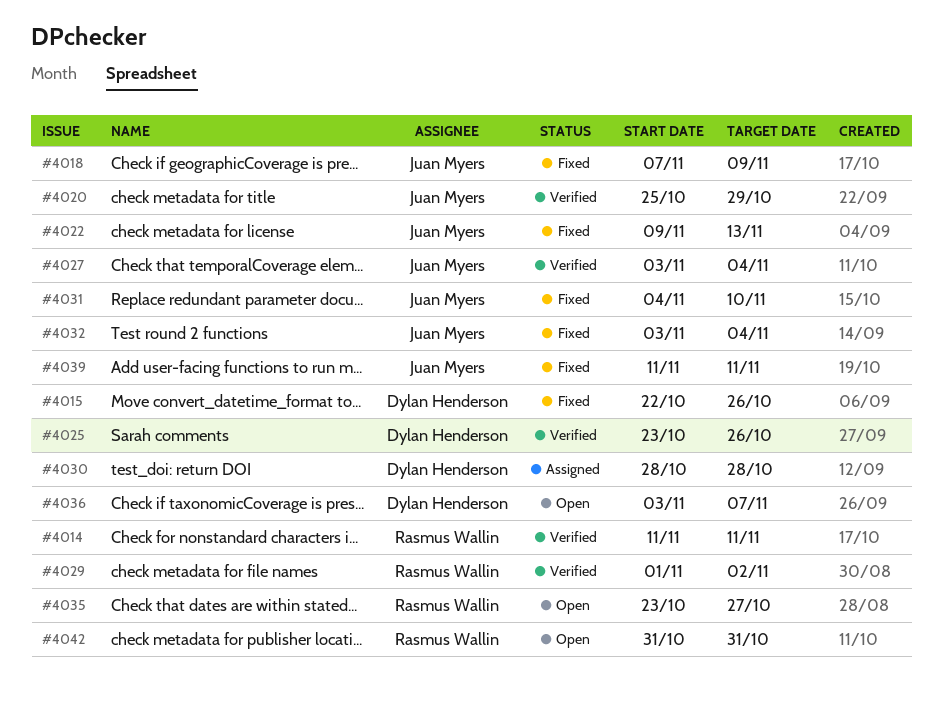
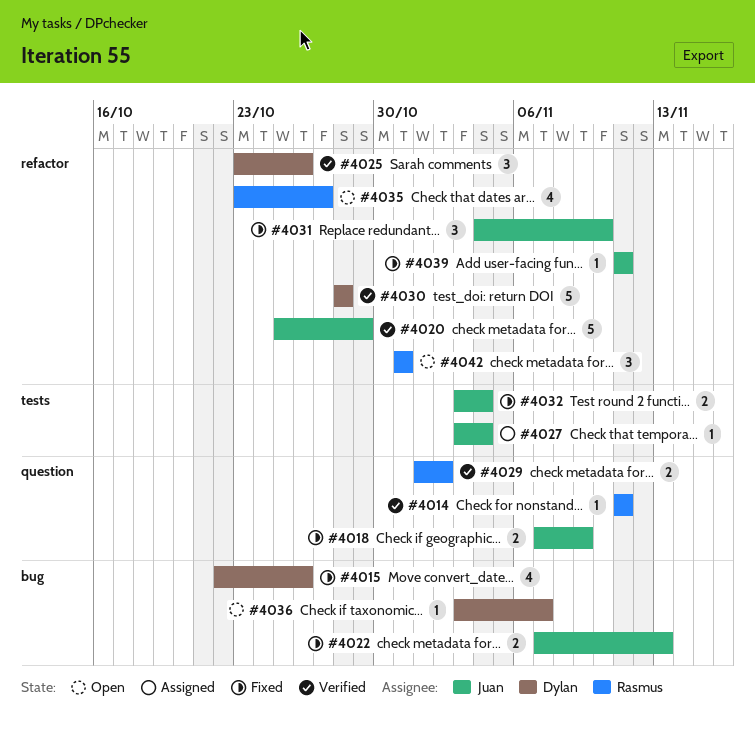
#4022, start: Nov 9 -> Nov 7
#4027, status: Verified -> Assigned
#4030, status: Assigned -> Verified

